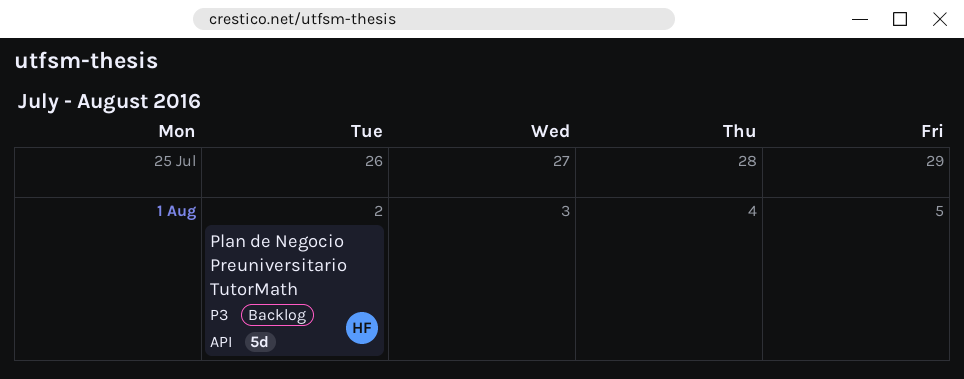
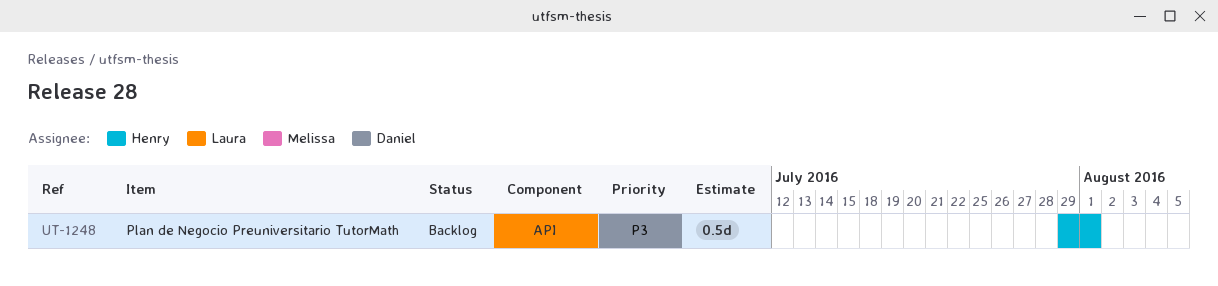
Plan de Negocio Preuniversitario TutorMath, estimate: 5d -> 0.5d
Plan de Negocio Preuniversitario TutorMath, due: Aug 2 -> Aug 1

